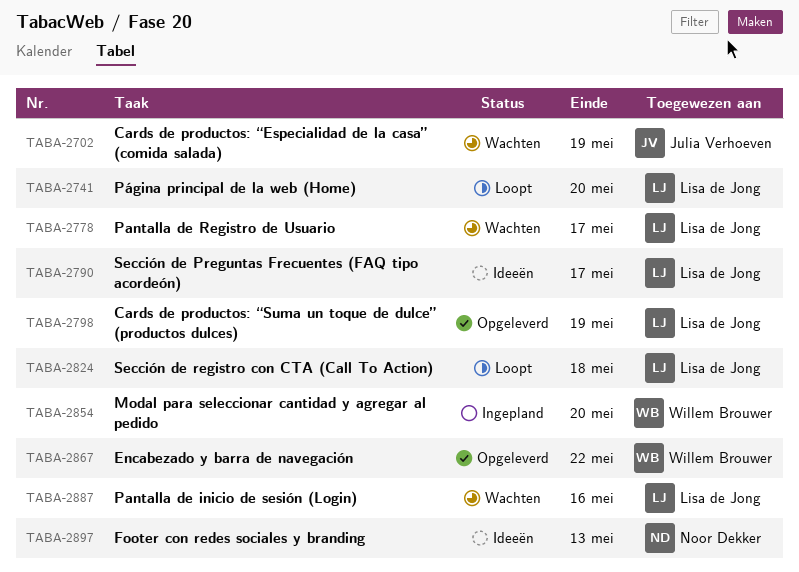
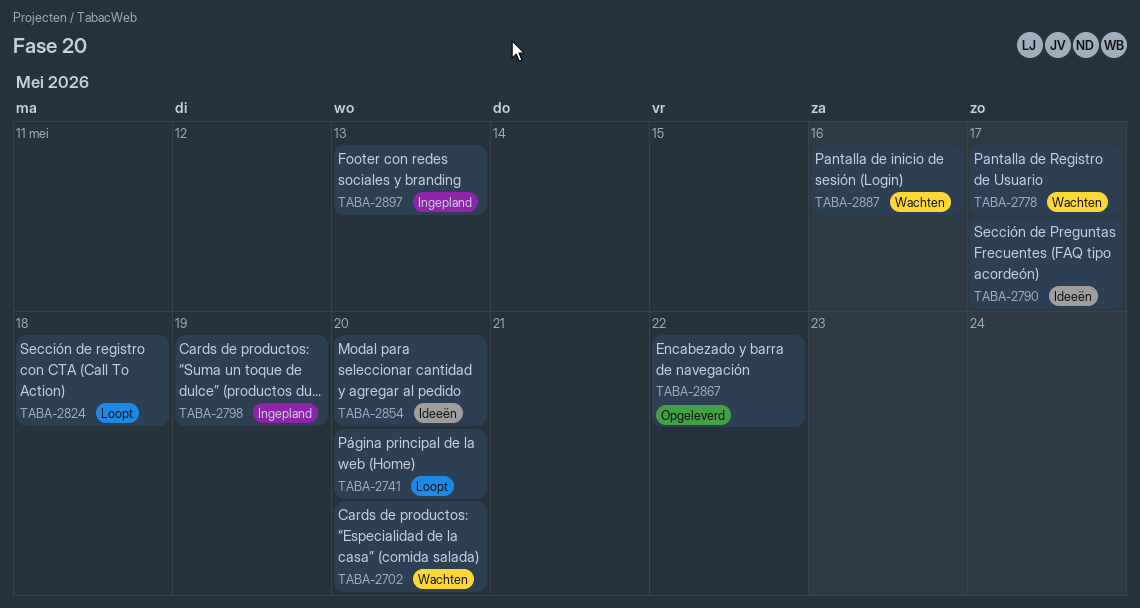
TABA-2702, due: May 19 -> May 20
TABA-2798, status: Opgeleverd -> Ingepland
TABA-2854, status: Ingepland -> Ideeën
TABA-2897, status: Ideeën -> Ingepland

